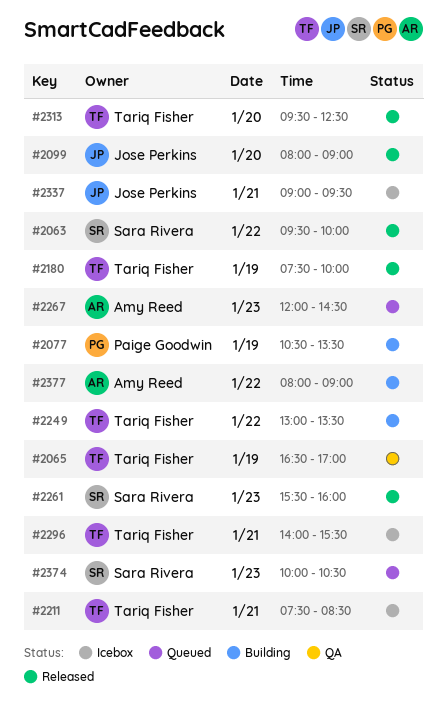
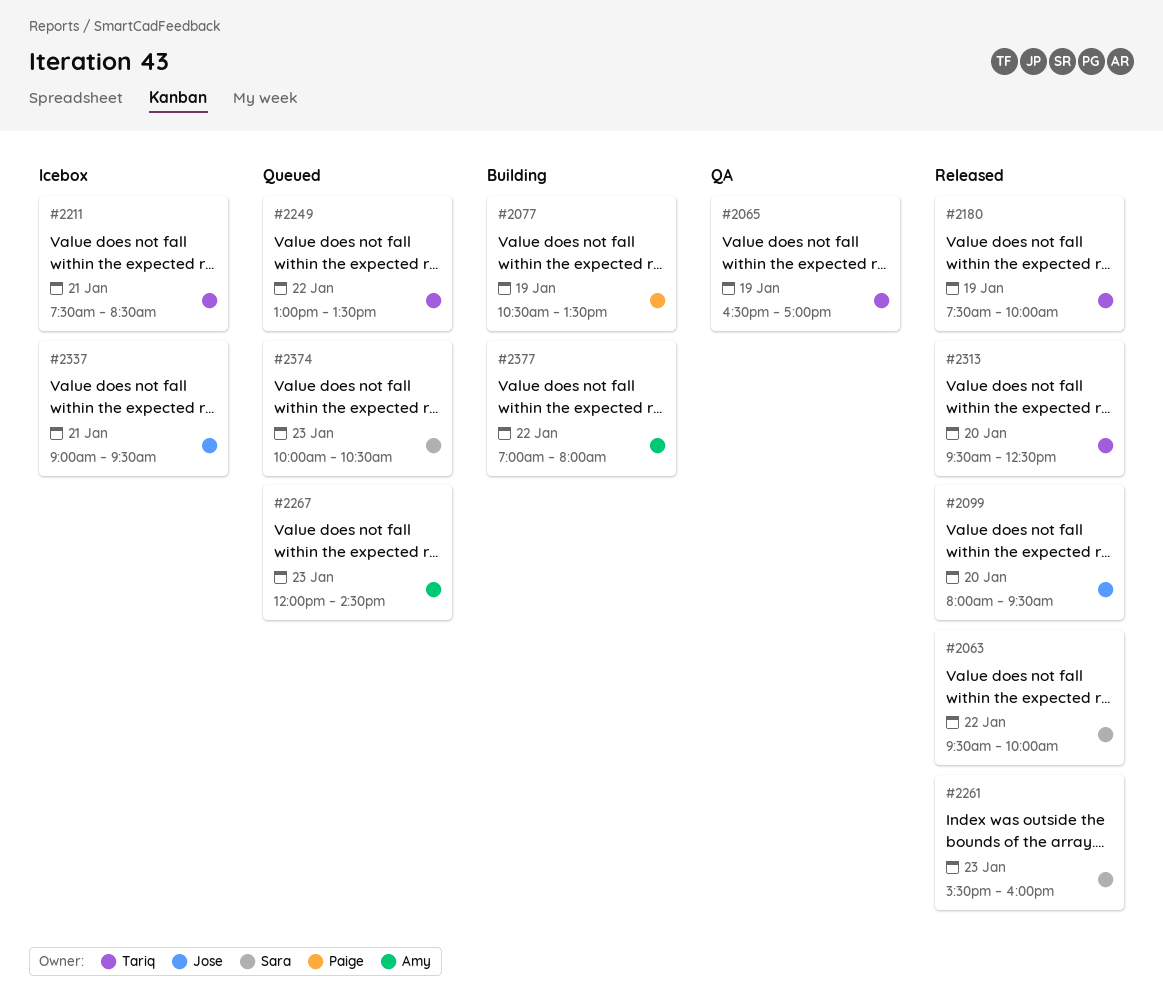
#2099, ends: 09:00 -> 09:30
#2249, status: Building -> Queued
#2296: present -> none
#2377, begins: 08:00 -> 07:00
#2377, ends: 09:00 -> 08:00

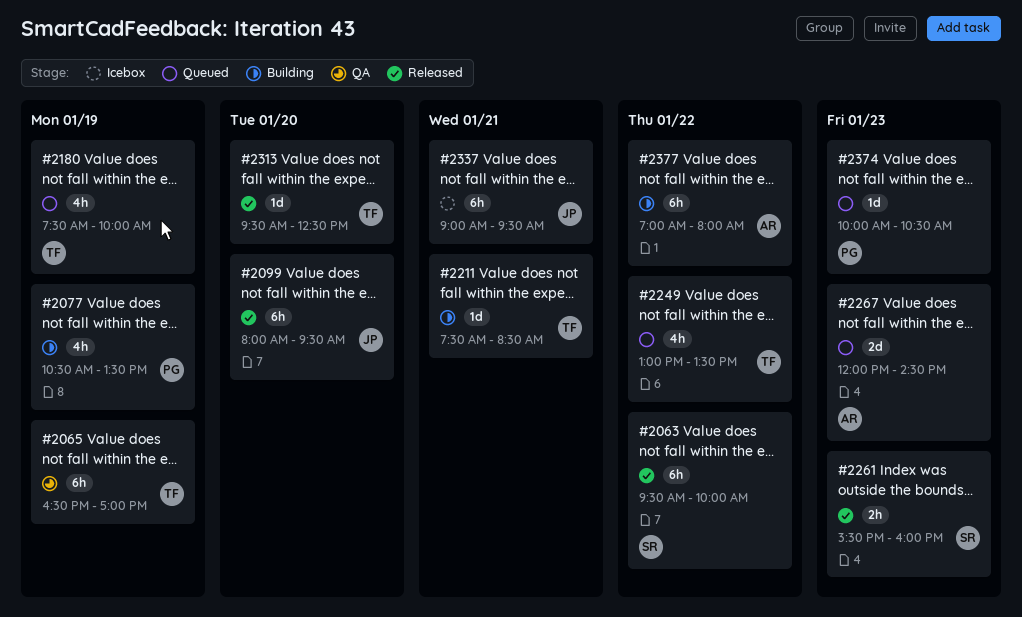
#2180, status: Released -> Queued
#2211, status: Icebox -> Building
#2374, owner: Sara -> Paige

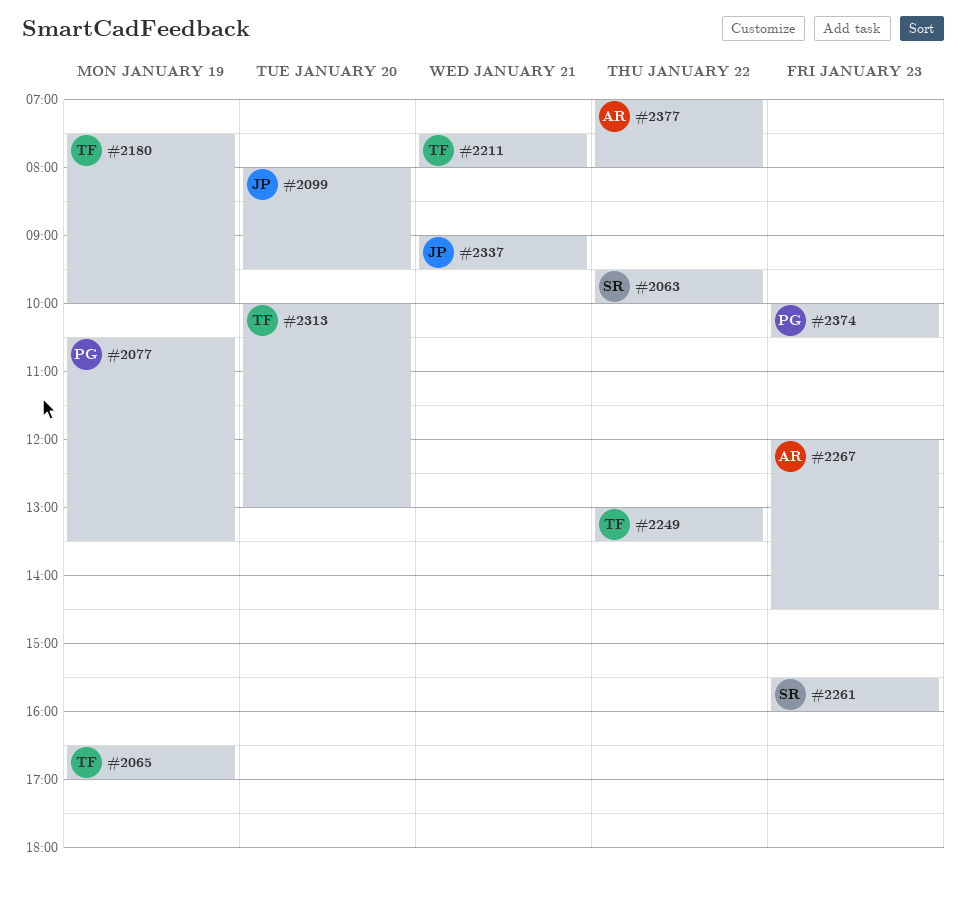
#2211, ends: 08:30 -> 08:00
#2313, begins: 09:30 -> 10:00
#2313, ends: 12:30 -> 13:00

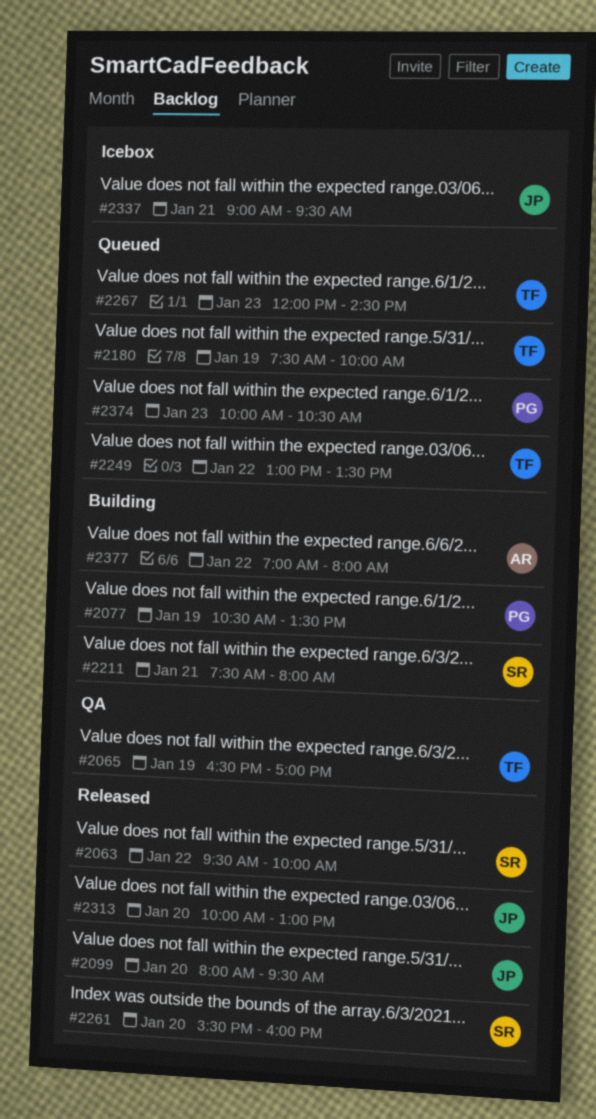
#2211, owner: TF -> SR
#2261, day: Jan 23 -> Jan 20
#2267, owner: AR -> TF
#2313, owner: TF -> JP

